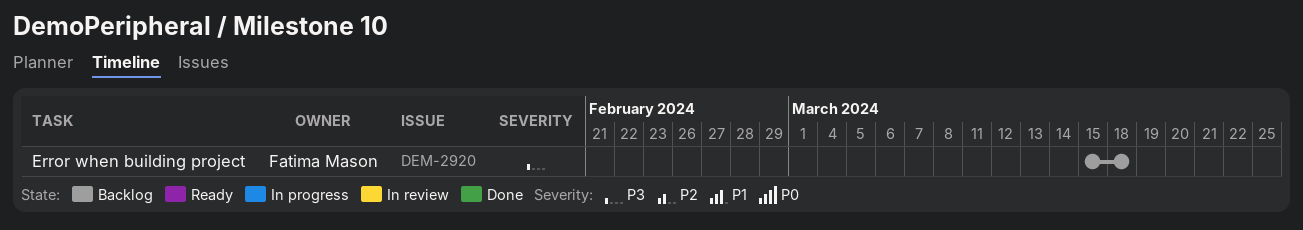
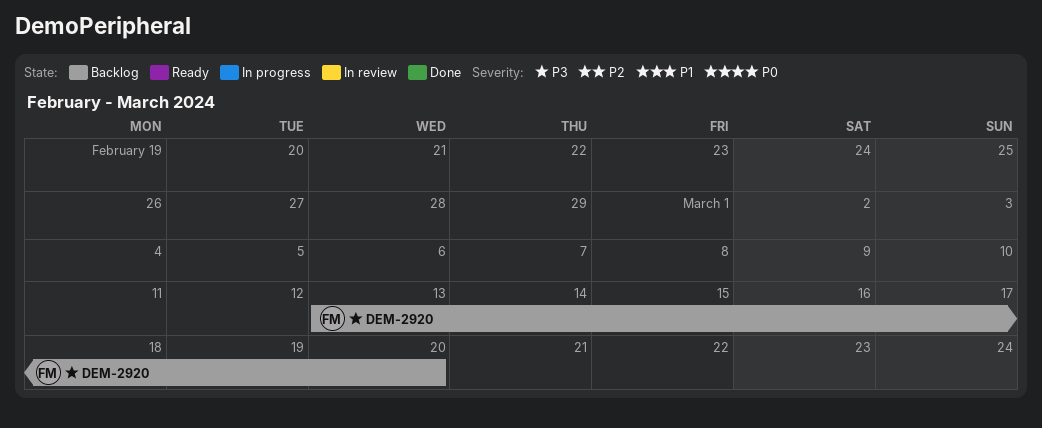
DEM-2920, start: Mar 15 -> Mar 13
DEM-2920, due: Mar 18 -> Mar 20

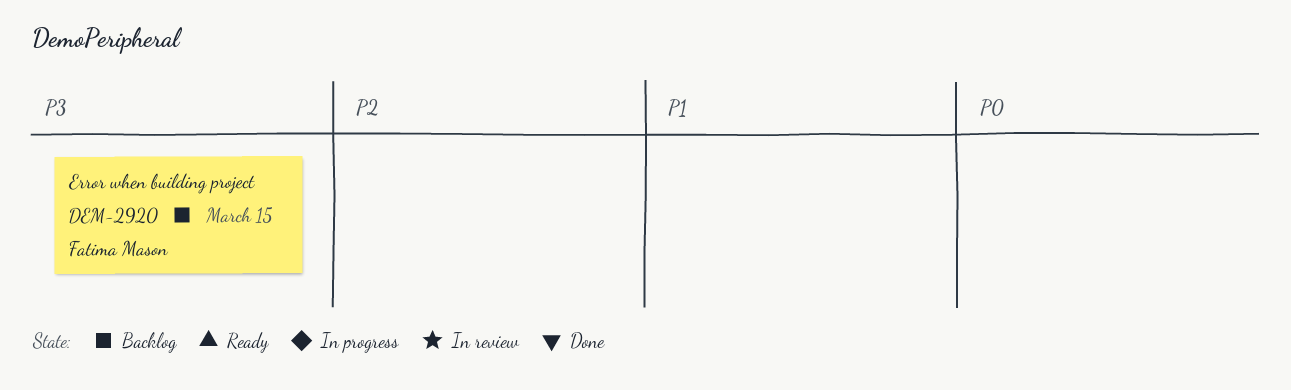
DEM-2920, due: Mar 20 -> Mar 15

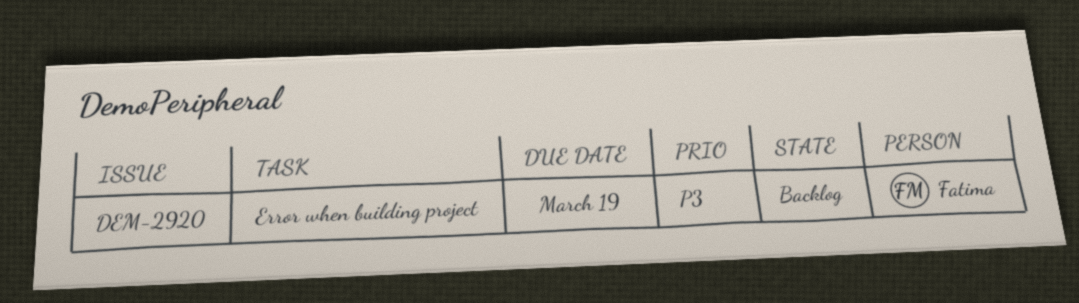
DEM-2920, due: Mar 15 -> Mar 19

